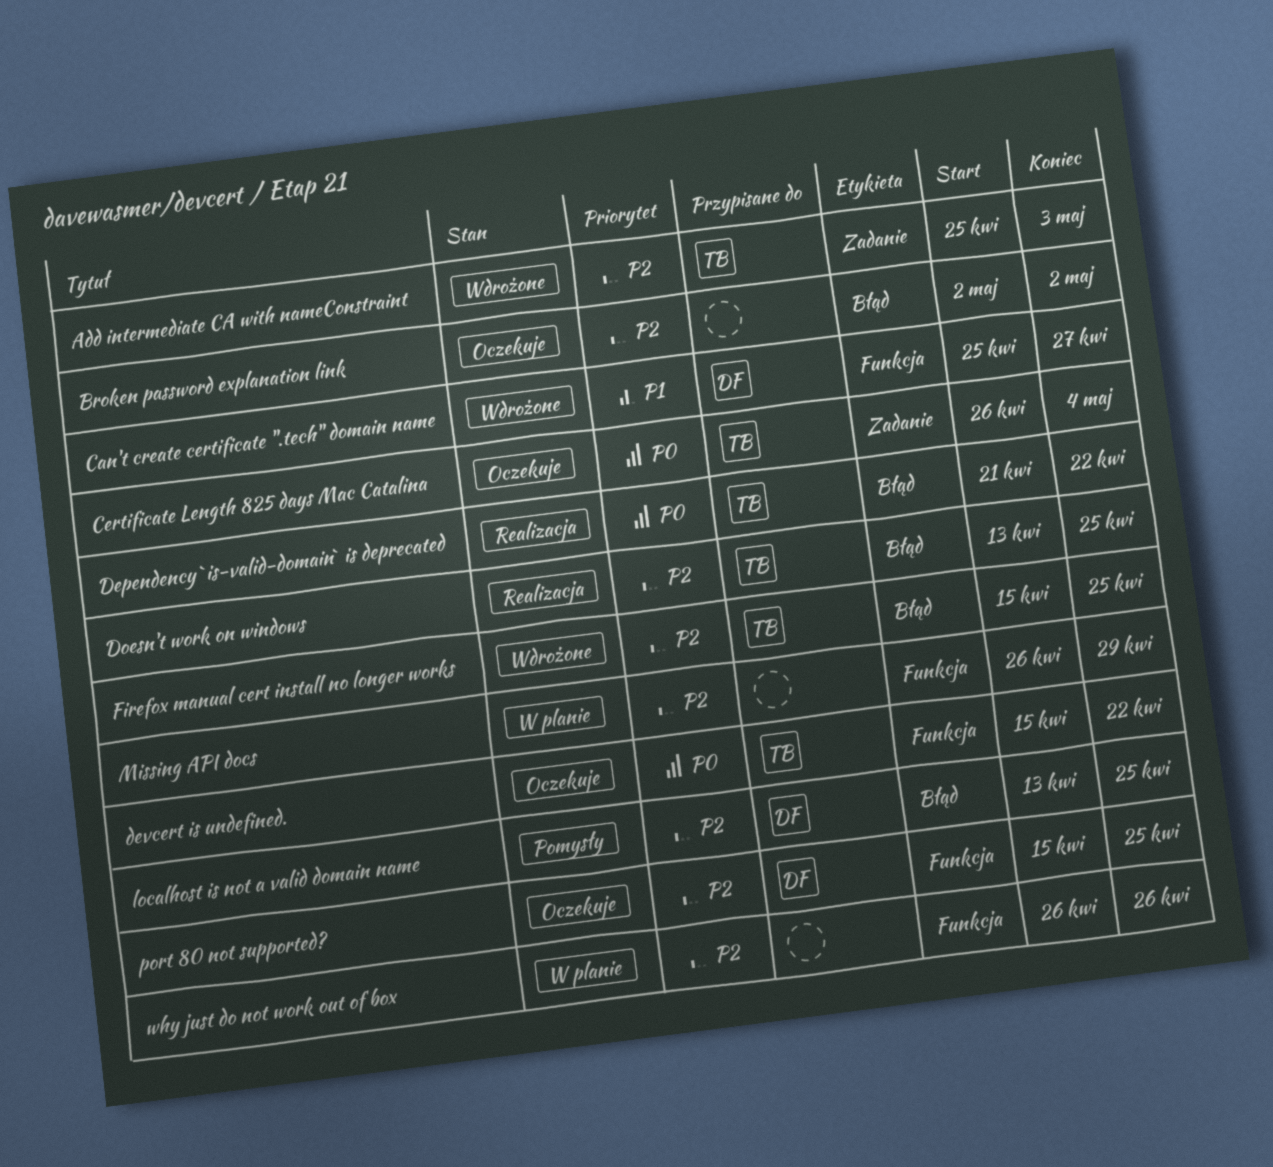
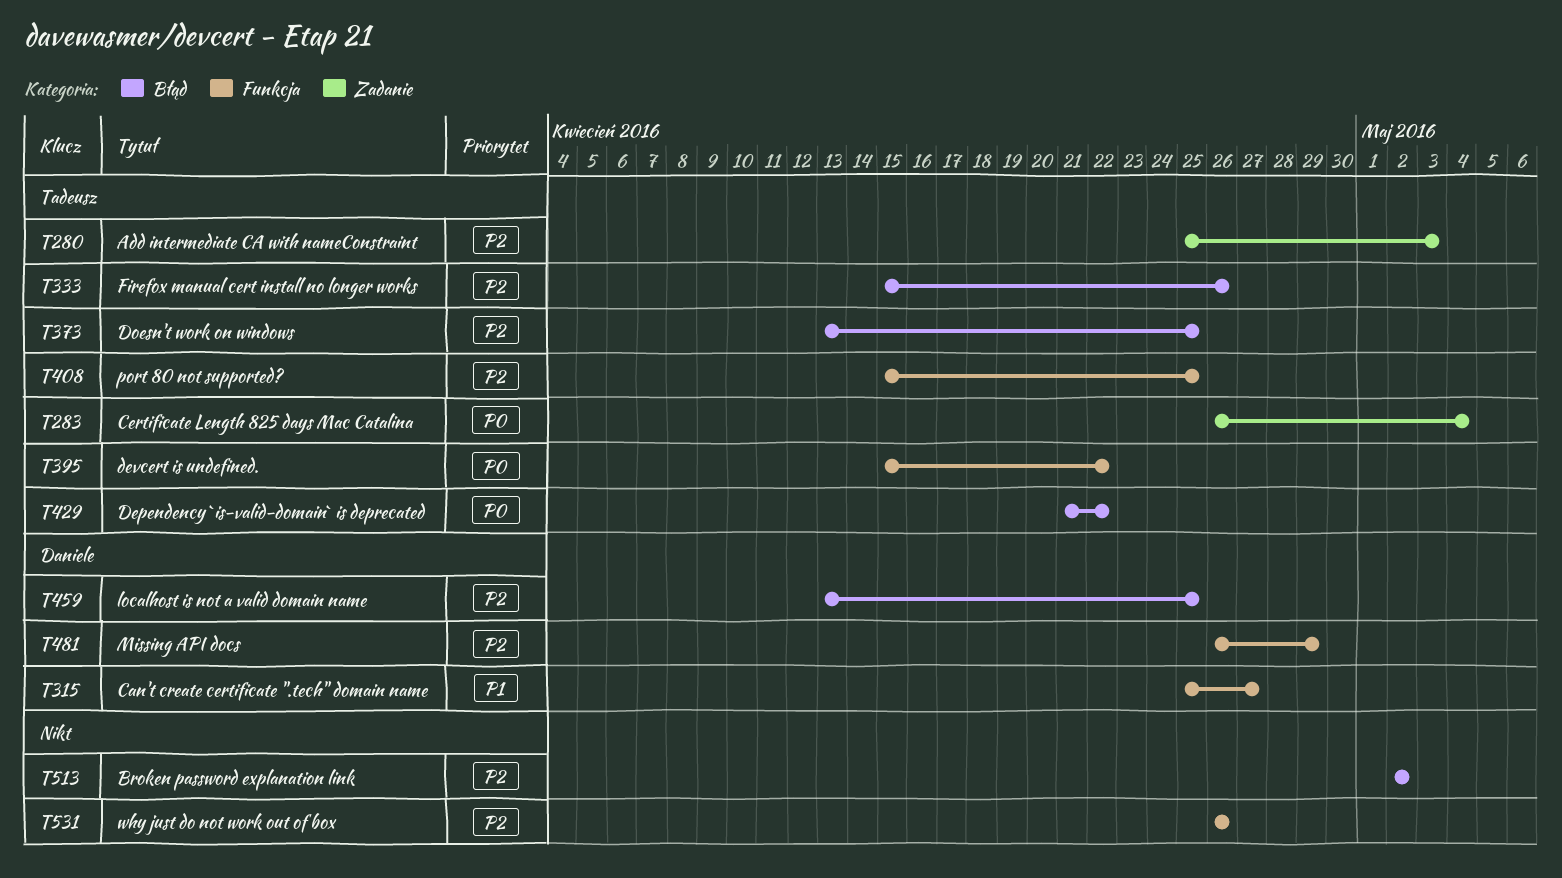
Firefox manual cert install no longer works, due: Apr 25 -> Apr 26
Missing API docs, owner: none -> Daniele
port 80 not supported?, owner: Daniele -> Tadeusz

